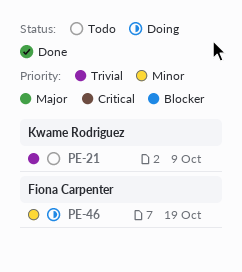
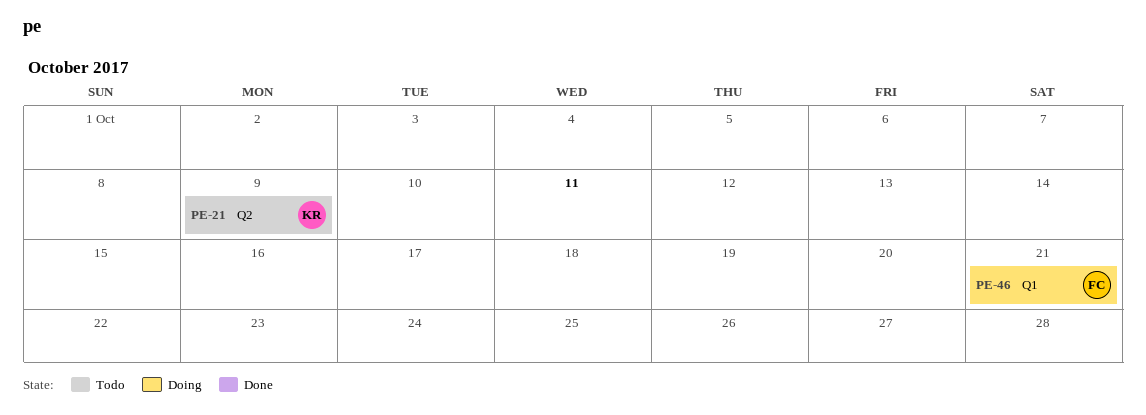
PE-46, due: Oct 19 -> Oct 21

